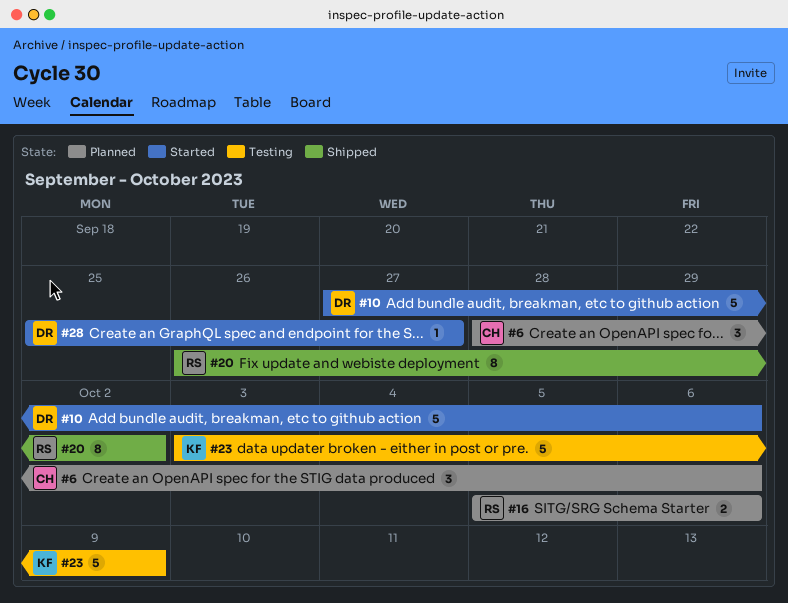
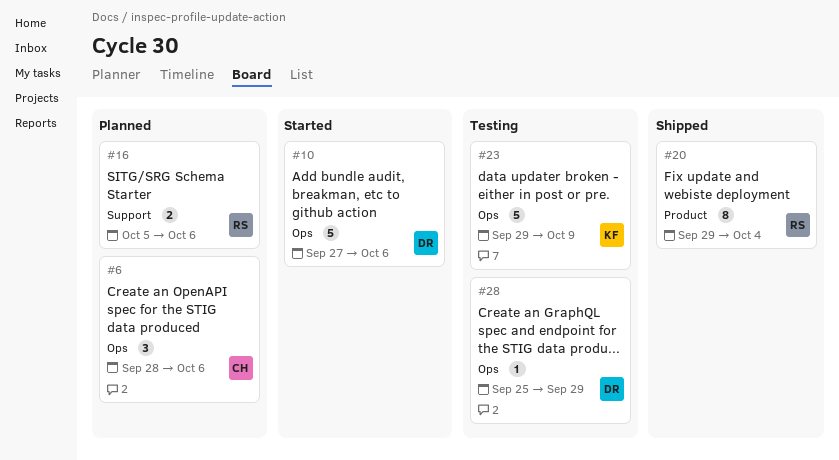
#20, start: Sep 26 -> Sep 29
#20, due: Oct 2 -> Oct 4
#23, start: Oct 3 -> Sep 29
#28, status: Started -> Testing
#28, due: Sep 27 -> Sep 29

